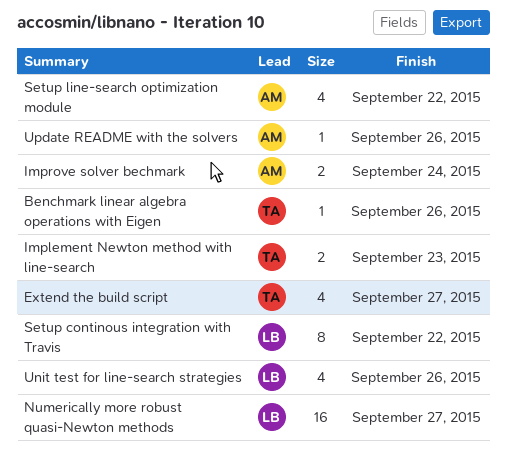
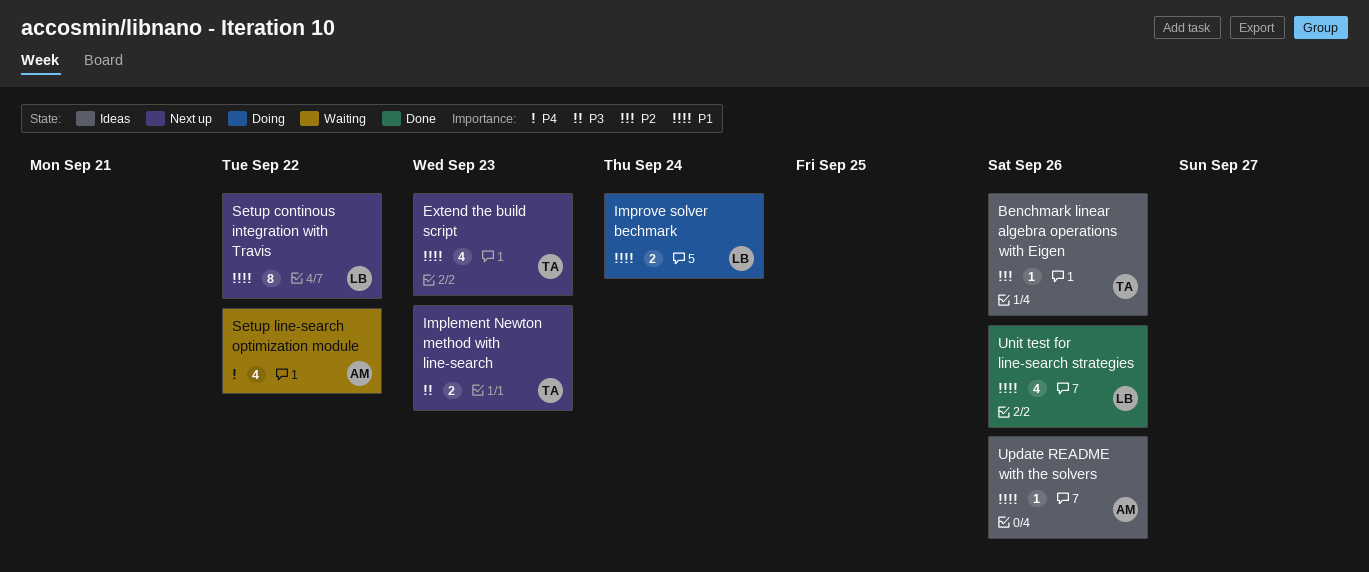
Extend the build script, due: Sep 27 -> Sep 23
Improve solver bechmark, owner: AM -> LB
Numerically more robust quasi-Newton methods: present -> none

